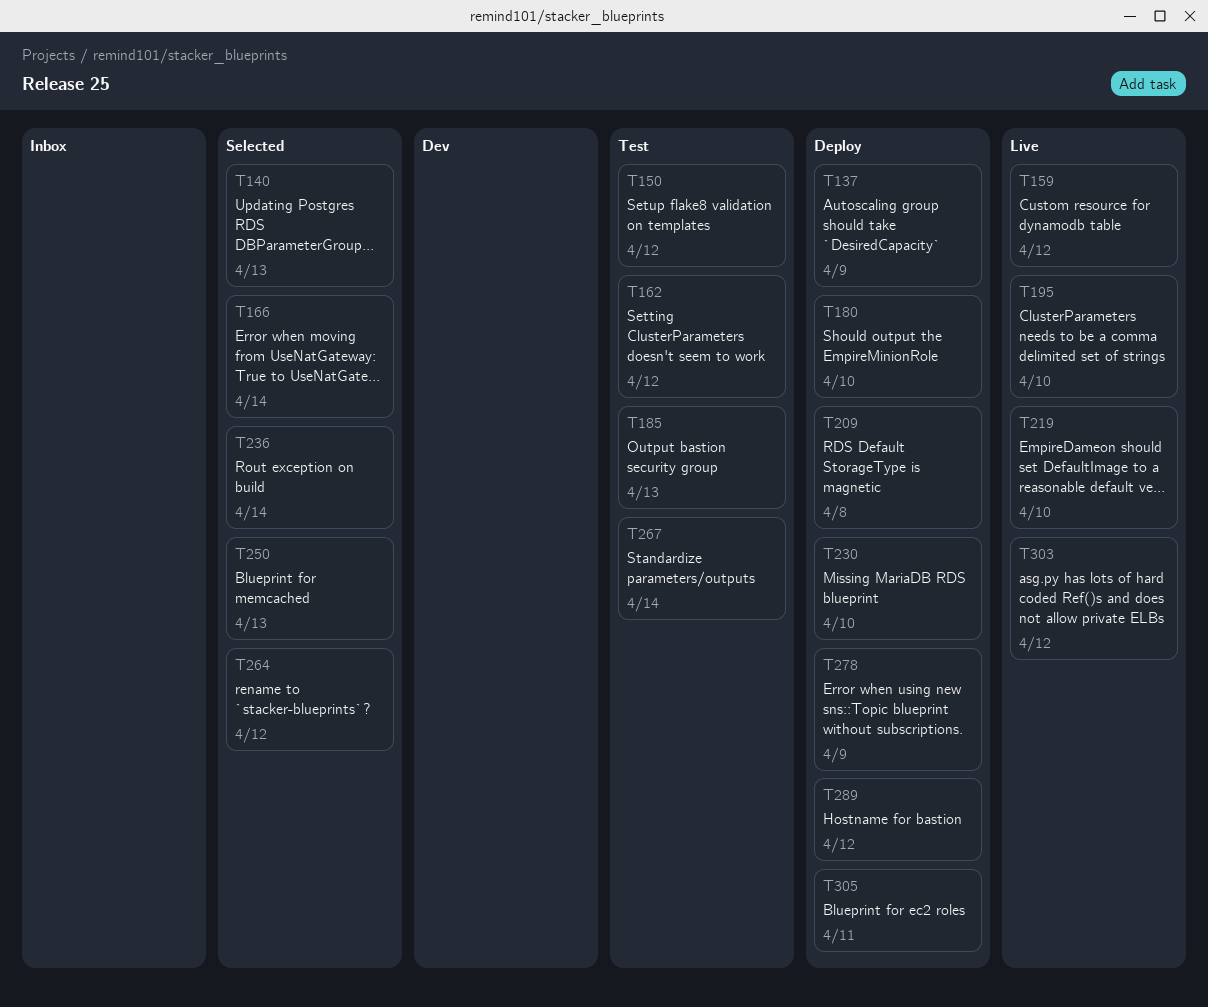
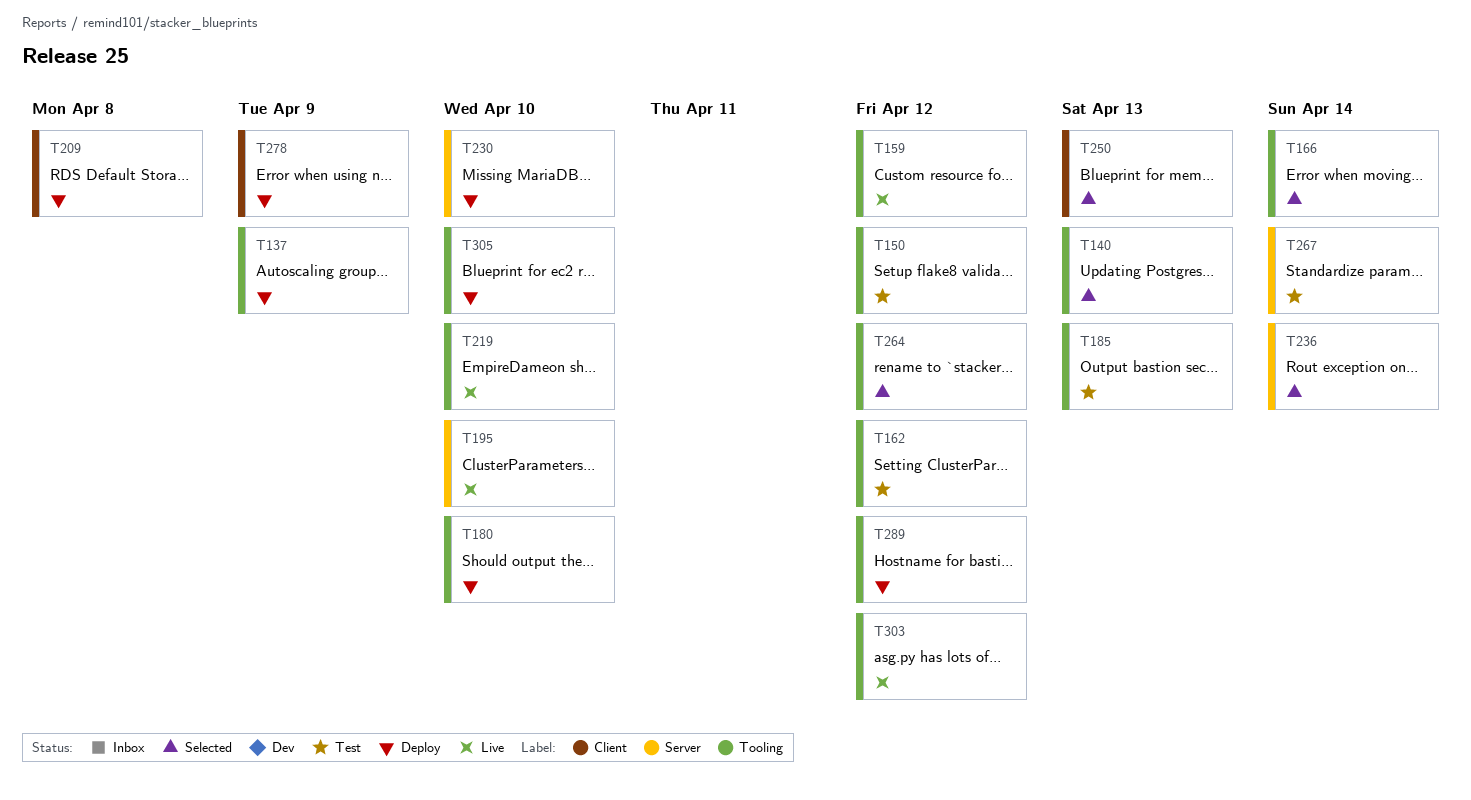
T305, due: Apr 11 -> Apr 10

